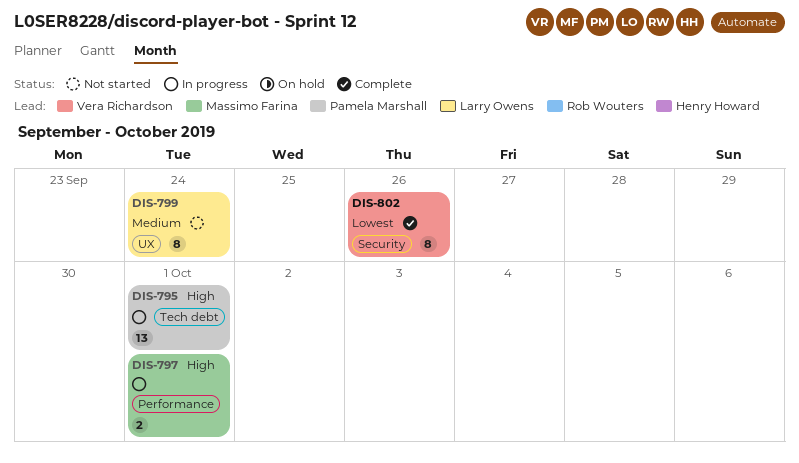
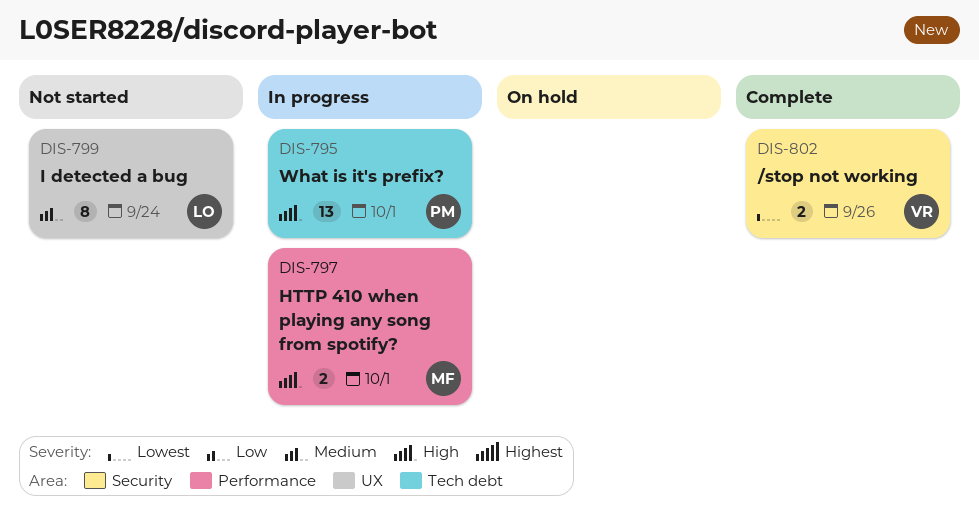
DIS-802, estimate: 8 -> 2

